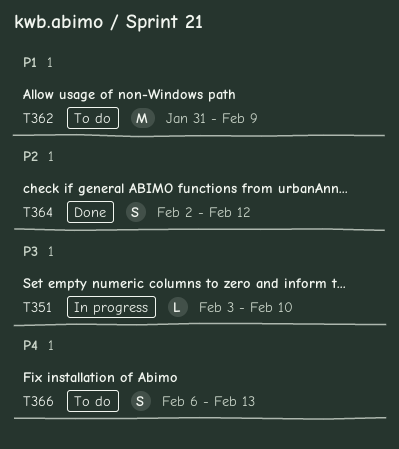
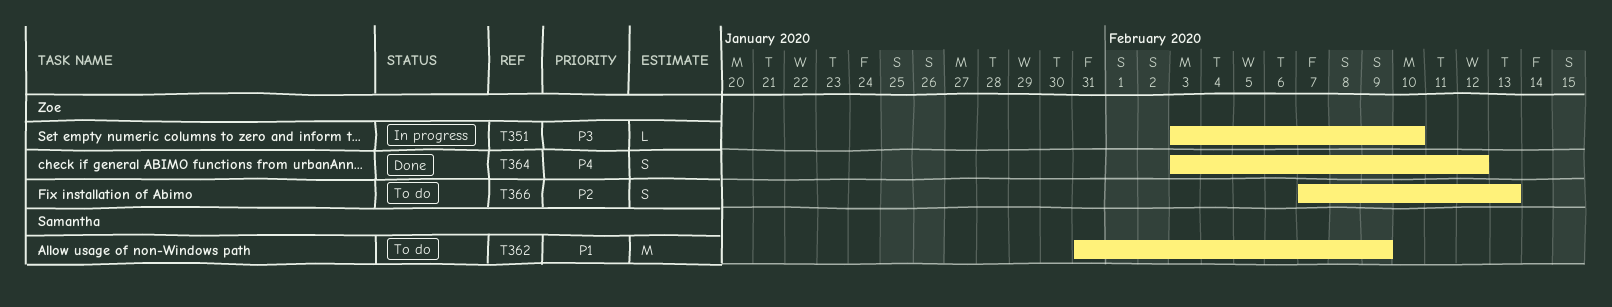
T364, priority: P2 -> P4
T364, start: Feb 2 -> Feb 3
T366, priority: P4 -> P2
T366, start: Feb 6 -> Feb 7

